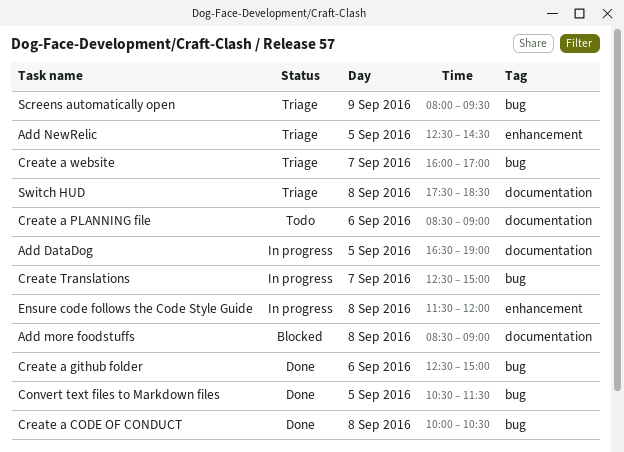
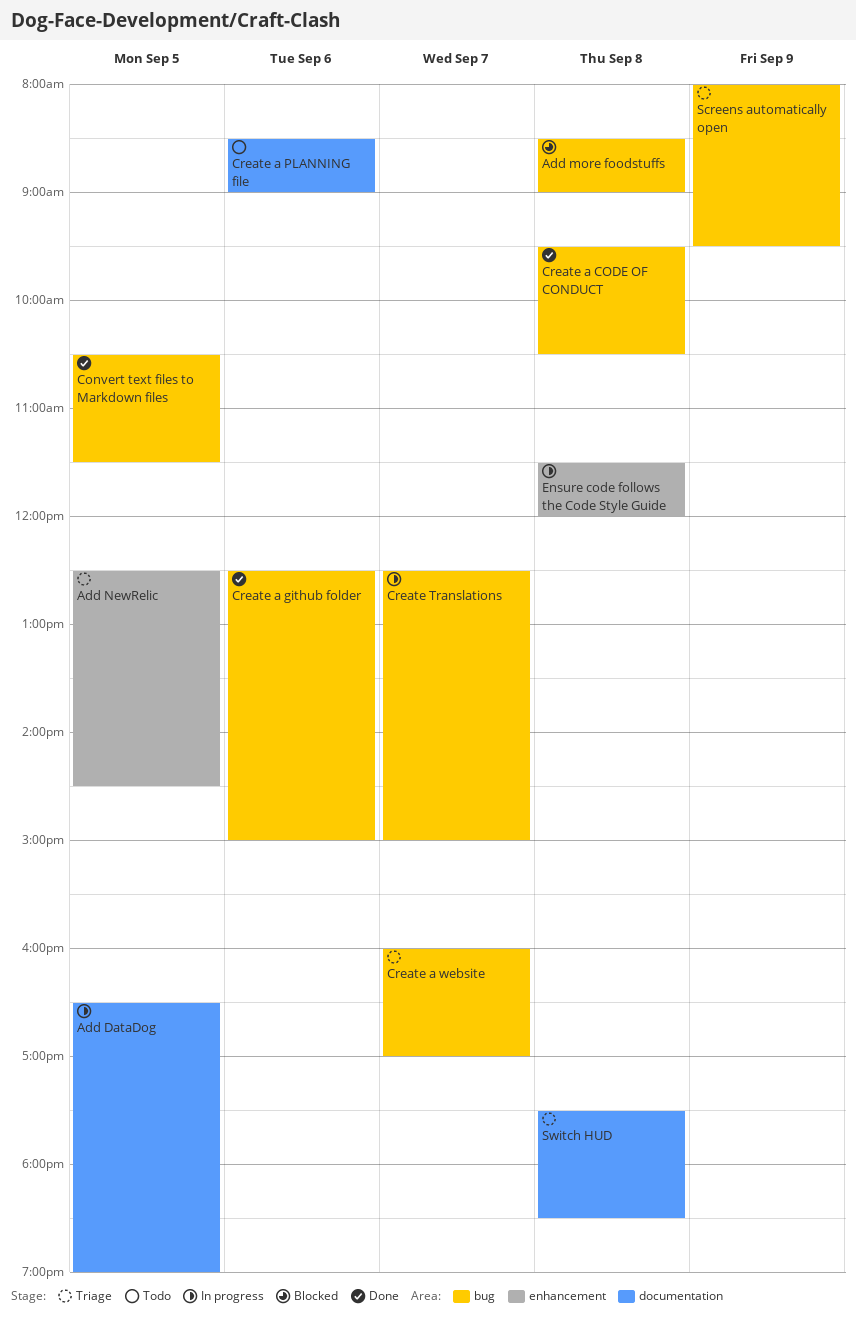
Add more foodstuffs, label: documentation -> bug
Create a CODE OF CONDUCT, begins: 10:00 -> 09:30

